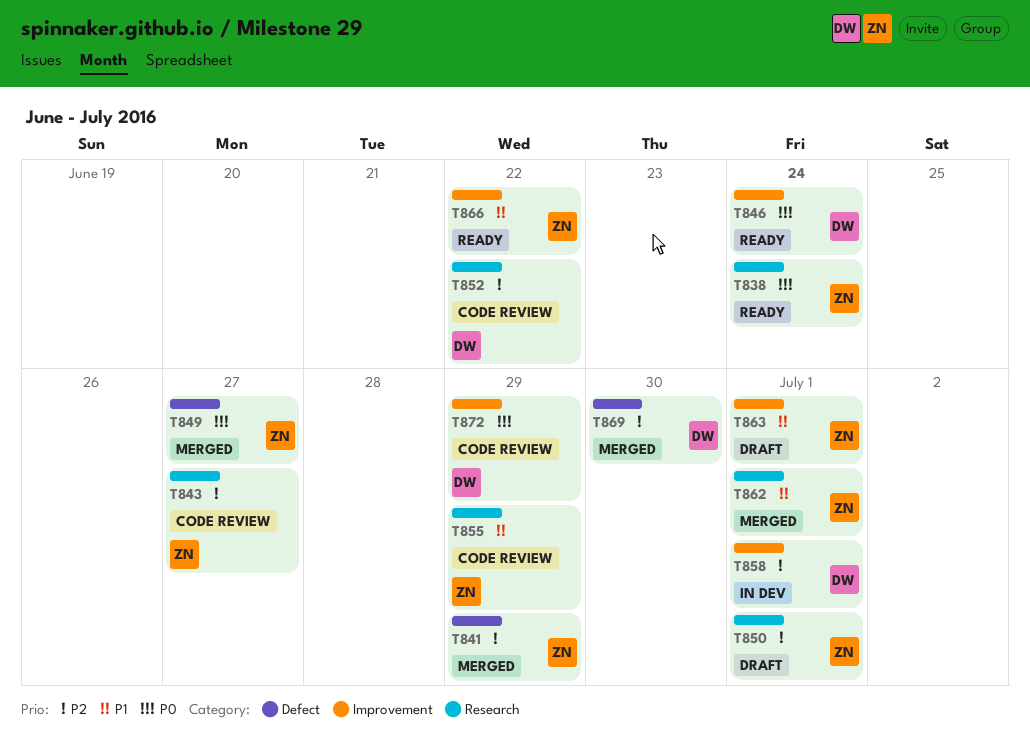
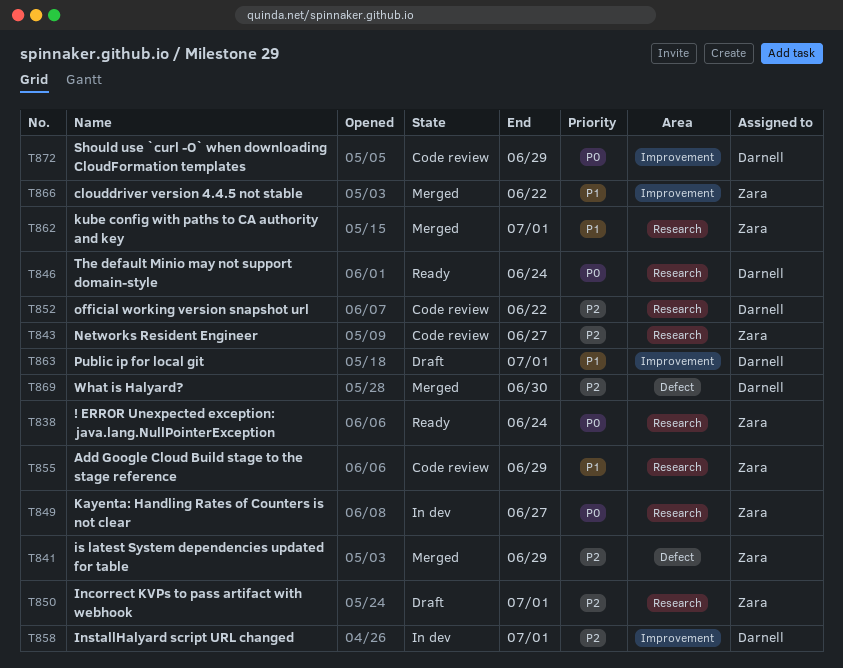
T846, label: Improvement -> Research
T849, status: Merged -> In dev
T849, label: Defect -> Research
T863, owner: Zara -> Darnell
T866, status: Ready -> Merged

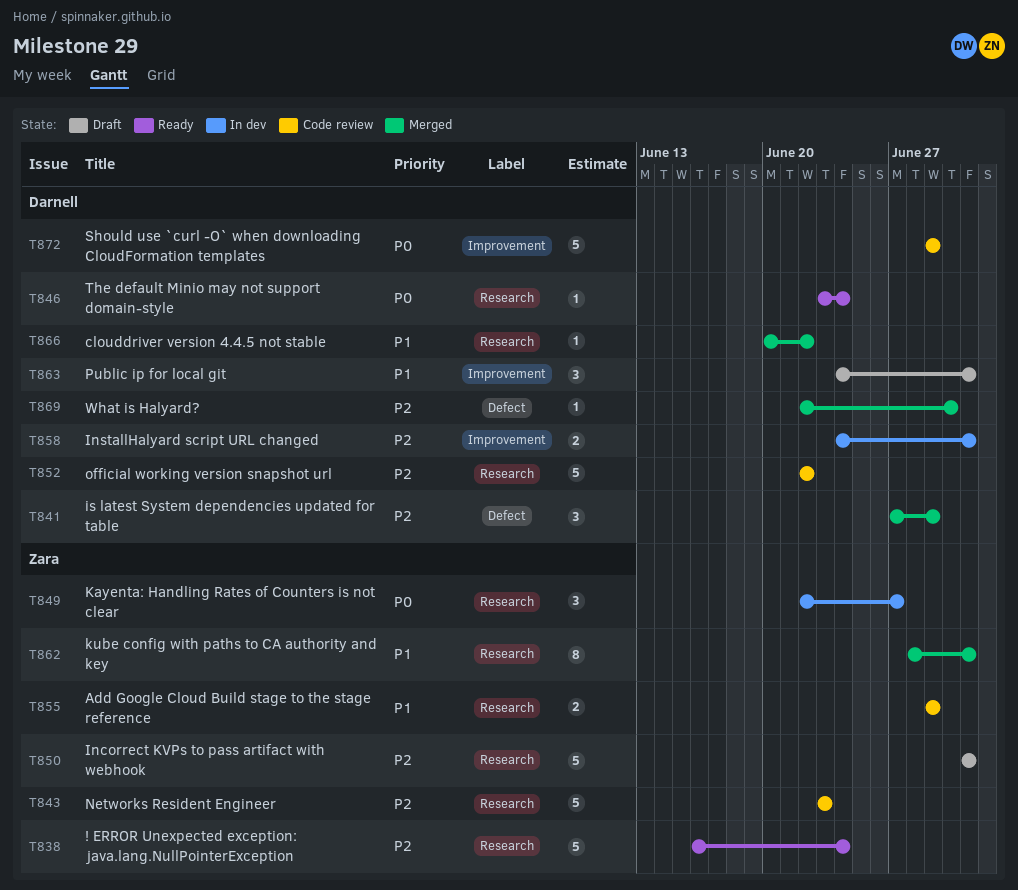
T838, priority: P0 -> P2
T841, owner: Zara -> Darnell
T843, due: Jun 27 -> Jun 23
T866, owner: Zara -> Darnell
T866, label: Improvement -> Research

